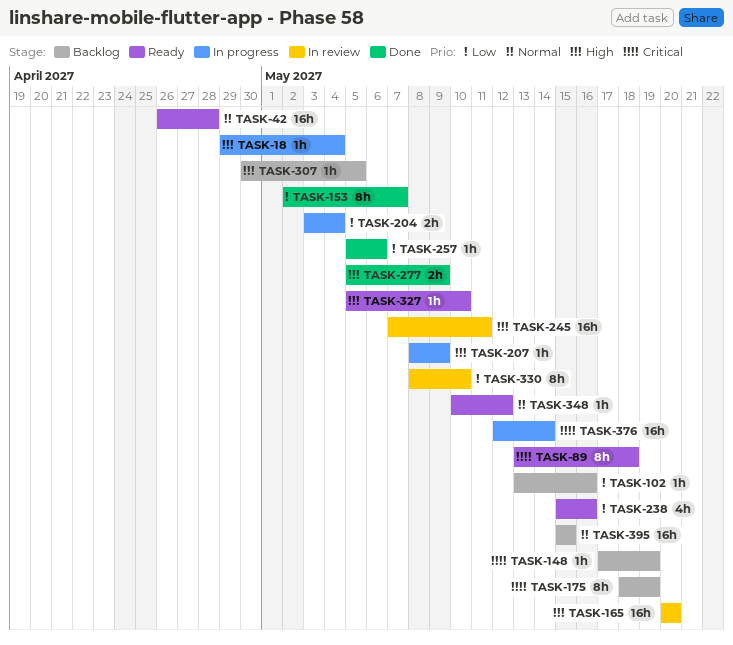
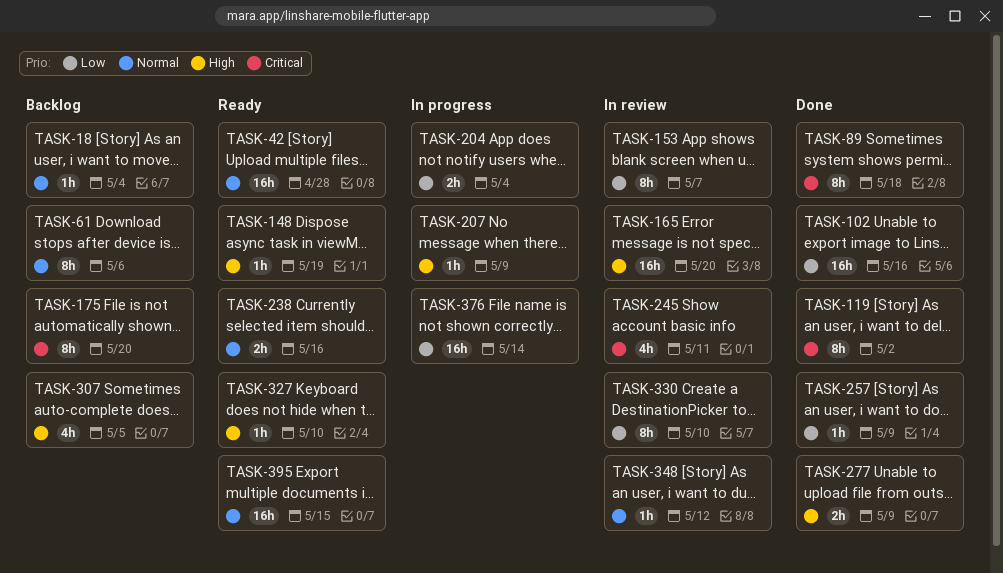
TASK-18, status: In progress -> Backlog
TASK-18, priority: High -> Normal
TASK-61: none -> present
TASK-89, status: Ready -> Done
TASK-102, status: Backlog -> Done
TASK-102, estimate: 1h -> 16h
TASK-119: none -> present
TASK-148, status: Backlog -> Ready
TASK-148, priority: Critical -> High
TASK-153, status: Done -> In review
TASK-175, due: May 19 -> May 20
TASK-238, priority: Low -> Normal
TASK-238, estimate: 4h -> 2h
TASK-245, priority: High -> Critical
TASK-245, estimate: 16h -> 4h
TASK-257, due: May 6 -> May 9
TASK-307, estimate: 1h -> 4h
TASK-348, status: Ready -> In review
TASK-376, priority: Critical -> Low
TASK-395, status: Backlog -> Ready

